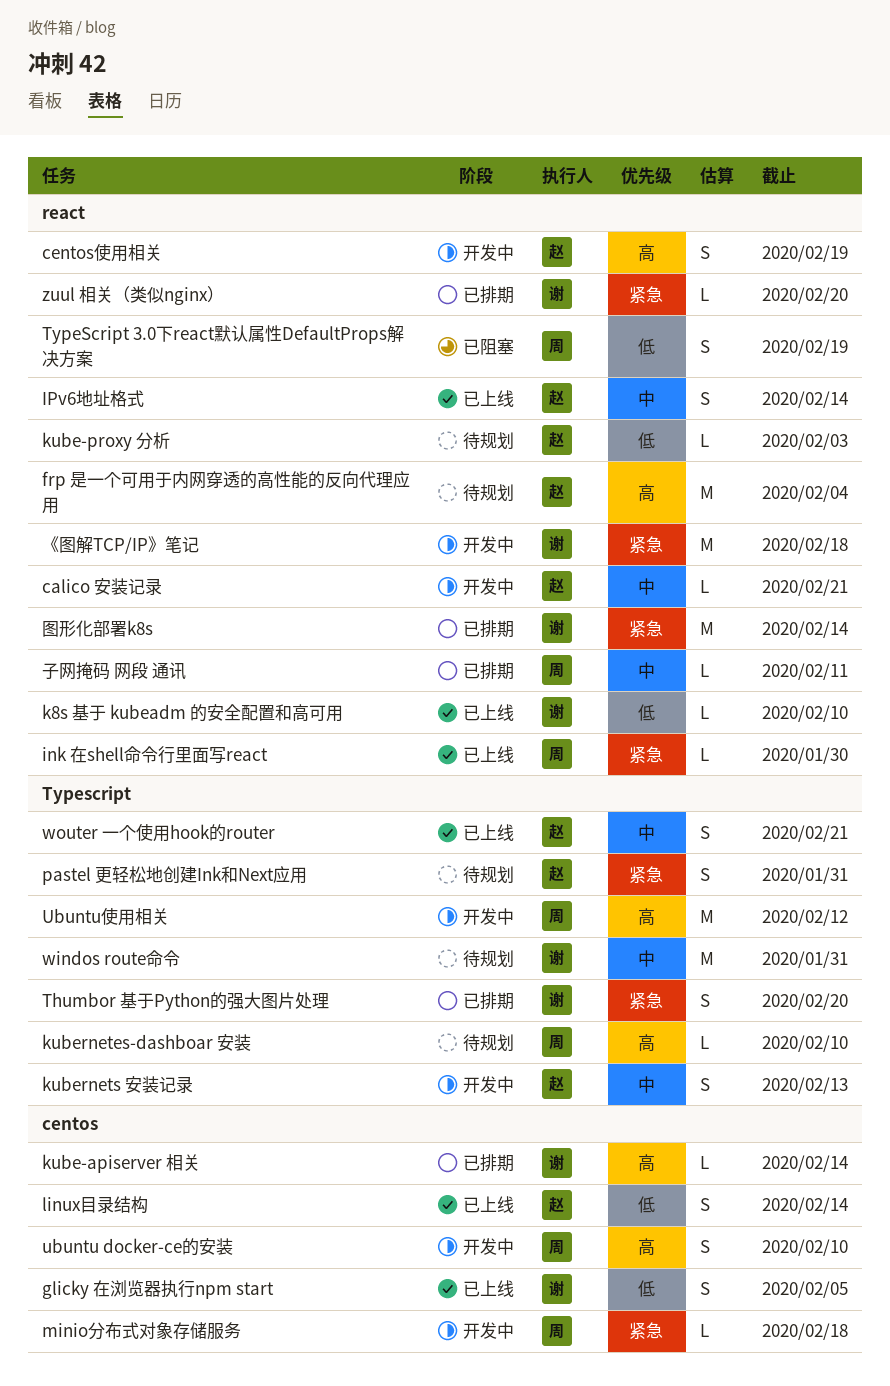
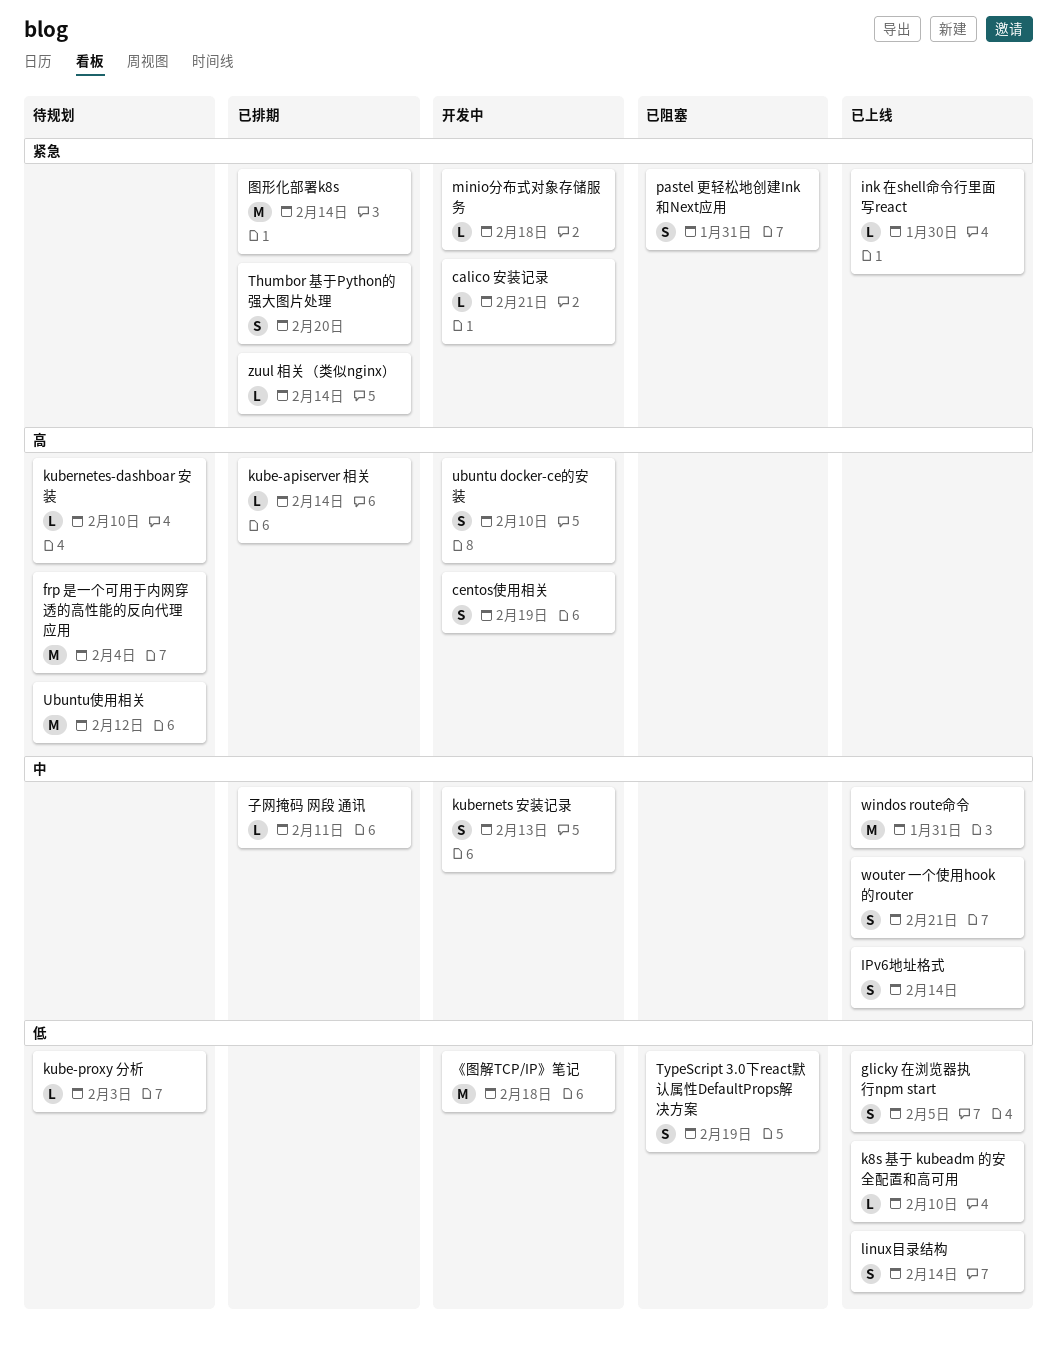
calico 安装记录, priority: 中 -> 紧急
pastel 更轻松地创建Ink和Next应用, status: 待规划 -> 已阻塞
Ubuntu使用相关, status: 开发中 -> 待规划
windos route命令, status: 待规划 -> 已上线
zuul 相关（类似nginx）, due: Feb 20 -> Feb 14
《图解TCP/IP》笔记, priority: 紧急 -> 低

